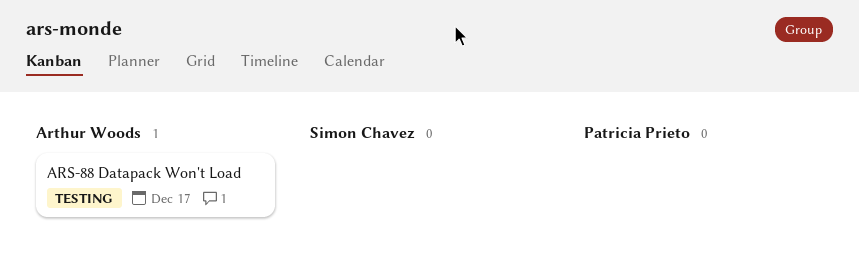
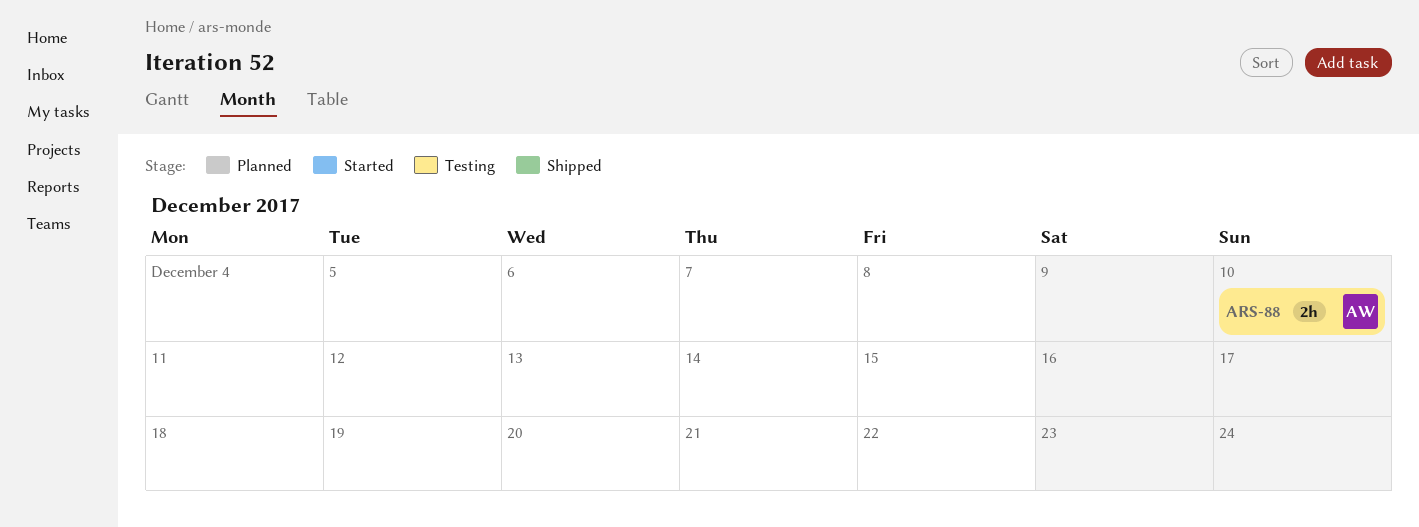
ARS-88, due: Dec 17 -> Dec 10

